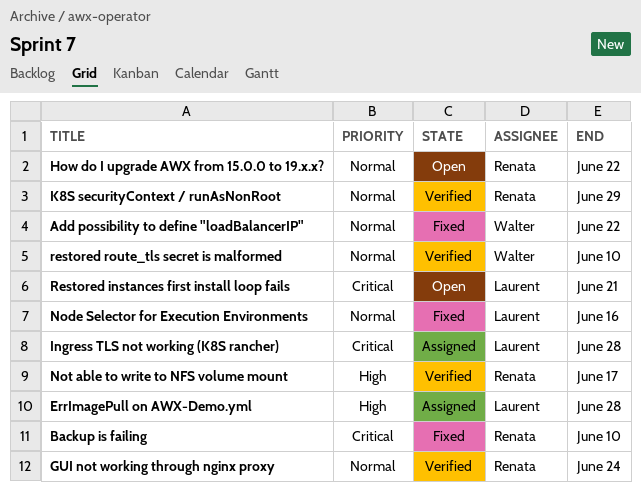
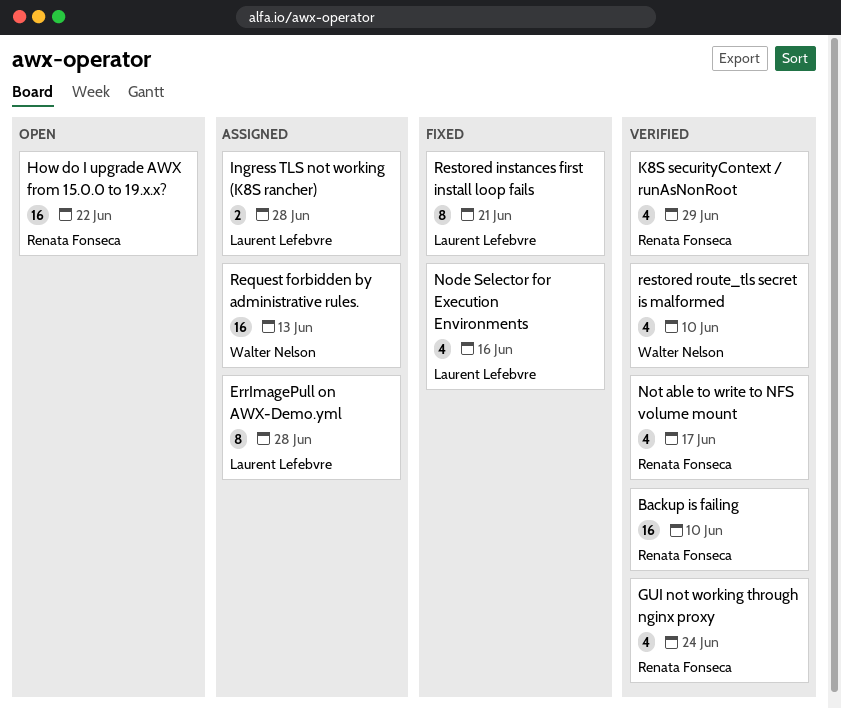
Add possibility to define "loadBalancerIP": present -> none
Backup is failing, status: Fixed -> Verified
Request forbidden by administrative rules.: none -> present
Restored instances first install loop fails, status: Open -> Fixed

